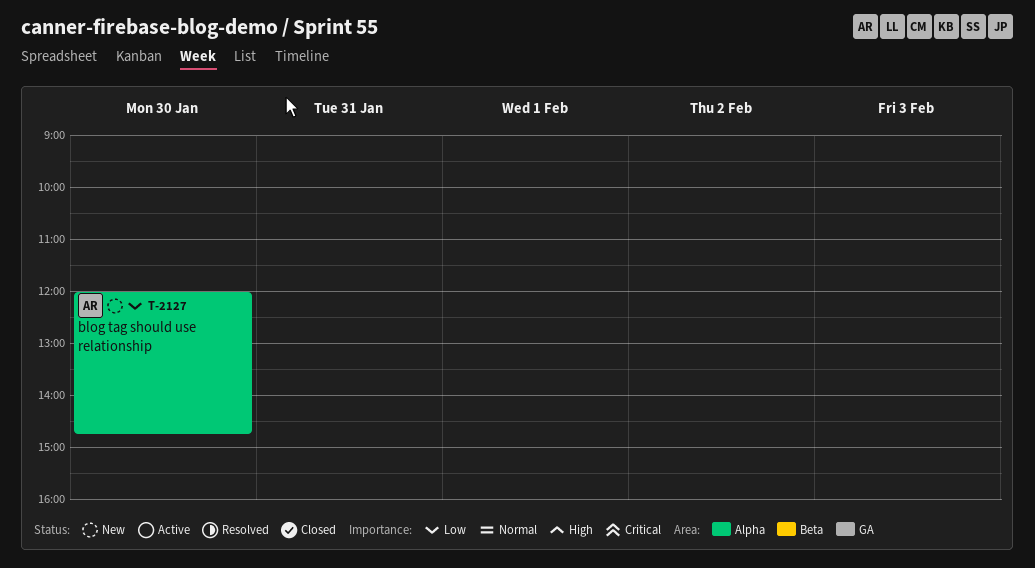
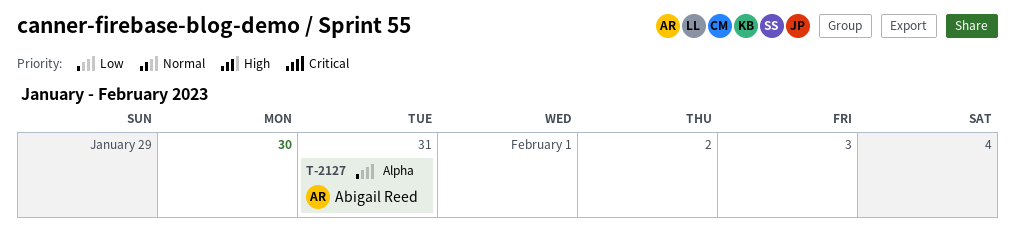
T-2127, day: Jan 30 -> Jan 31

